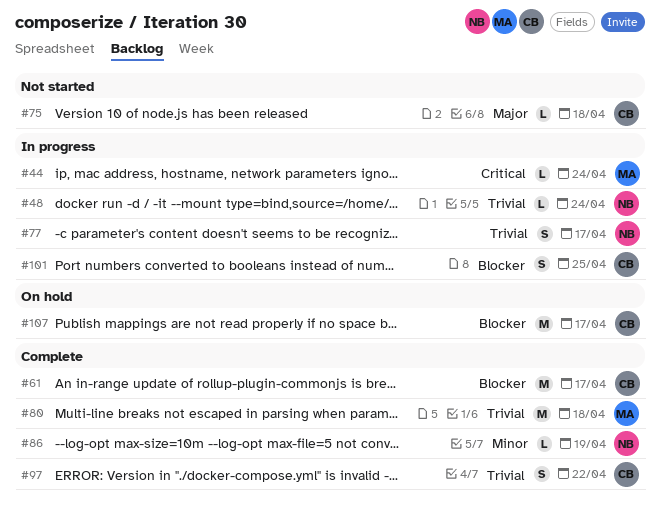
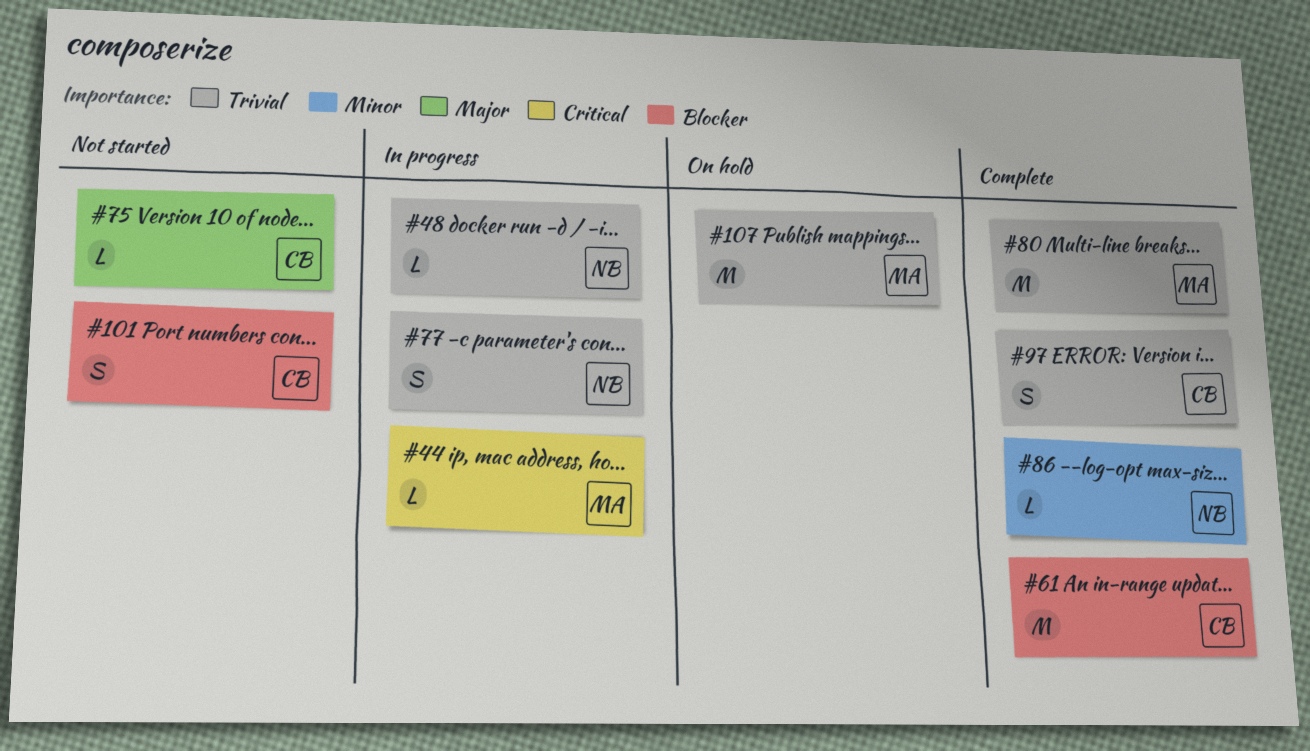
#101, status: In progress -> Not started
#107, owner: CB -> MA
#107, priority: Blocker -> Trivial

